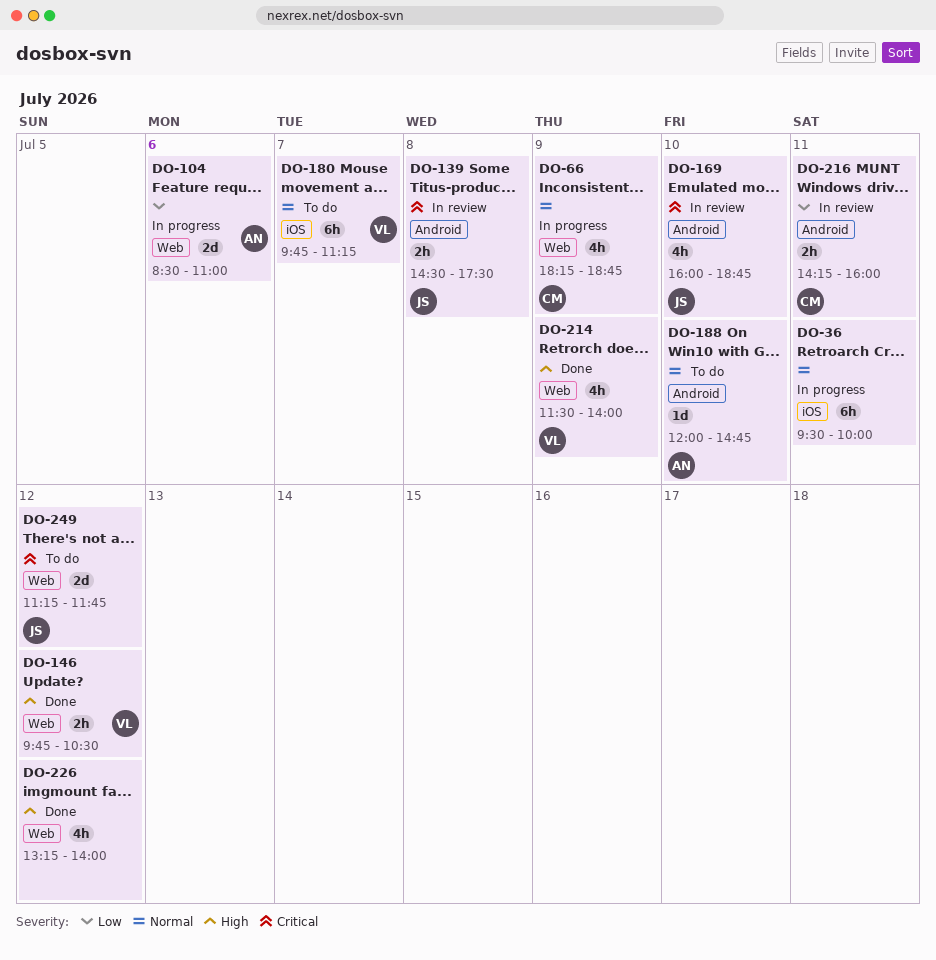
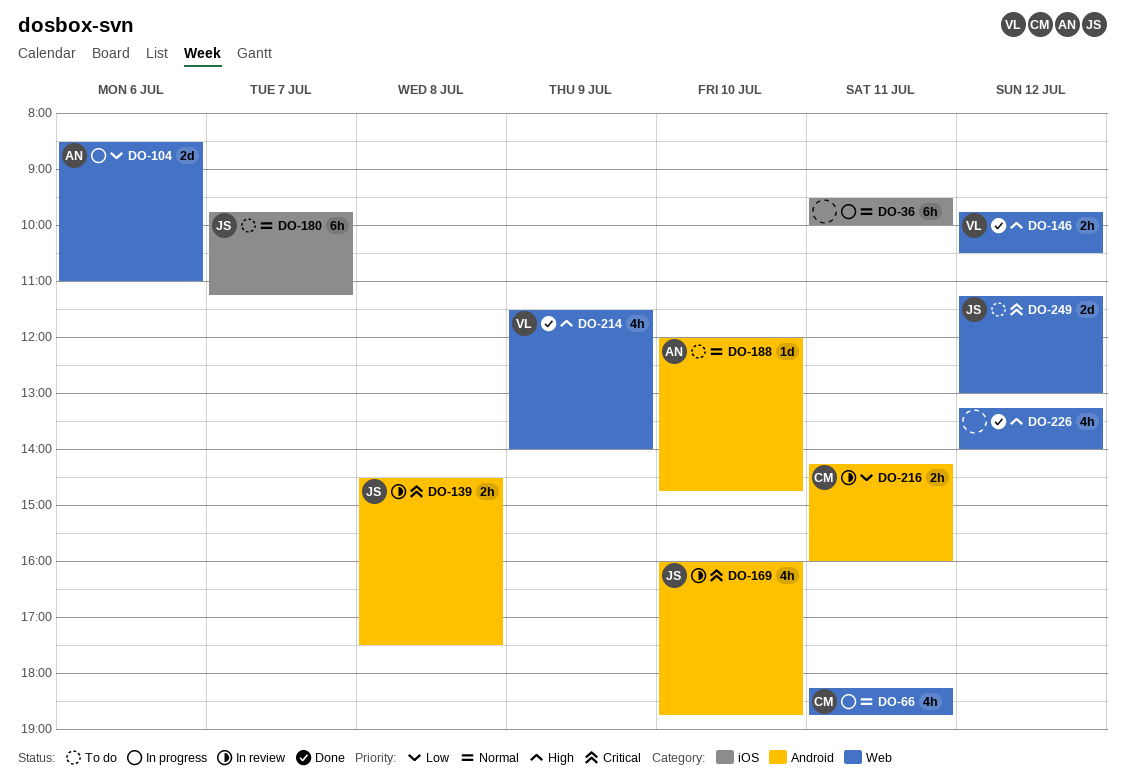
DO-66, day: Jul 9 -> Jul 11
DO-180, owner: VL -> JS
DO-249, ends: 11:45 -> 13:00

